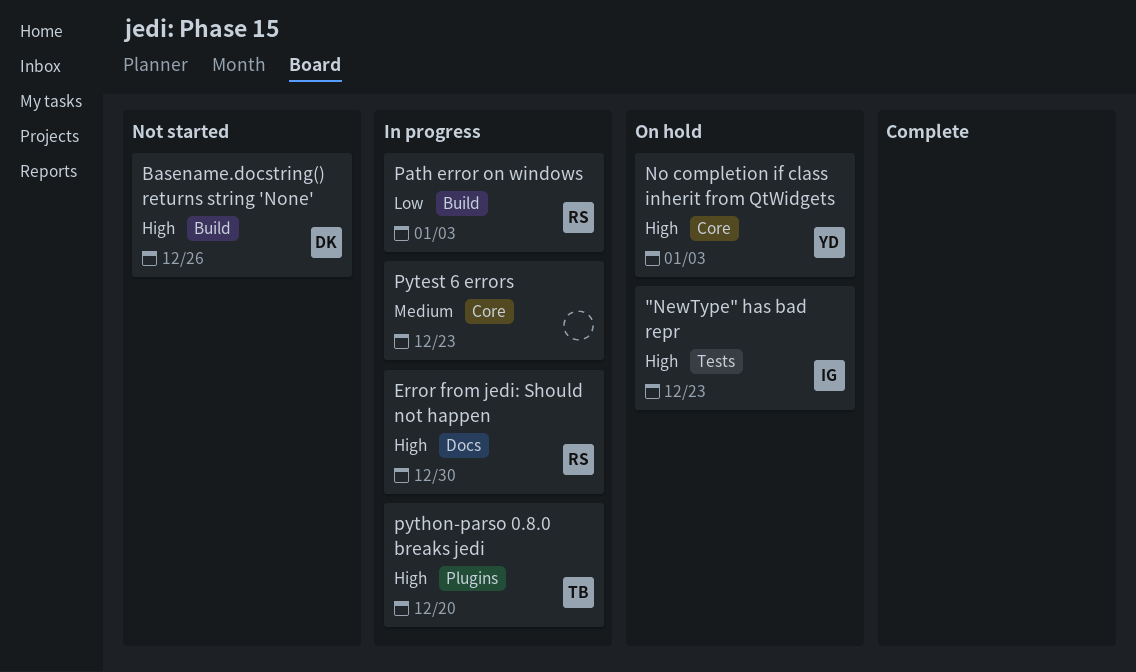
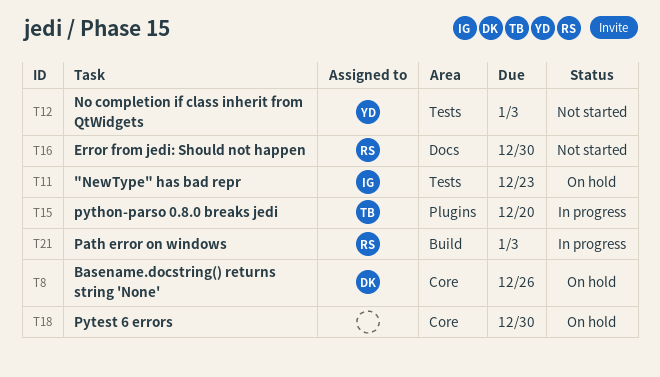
Basename.docstring() returns string 'None', status: Not started -> On hold
Basename.docstring() returns string 'None', label: Build -> Core
Error from jedi: Should not happen, status: In progress -> Not started
No completion if class inherit from QtWidgets, status: On hold -> Not started
No completion if class inherit from QtWidgets, label: Core -> Tests
Pytest 6 errors, status: In progress -> On hold
Pytest 6 errors, due: Dec 23 -> Dec 30

